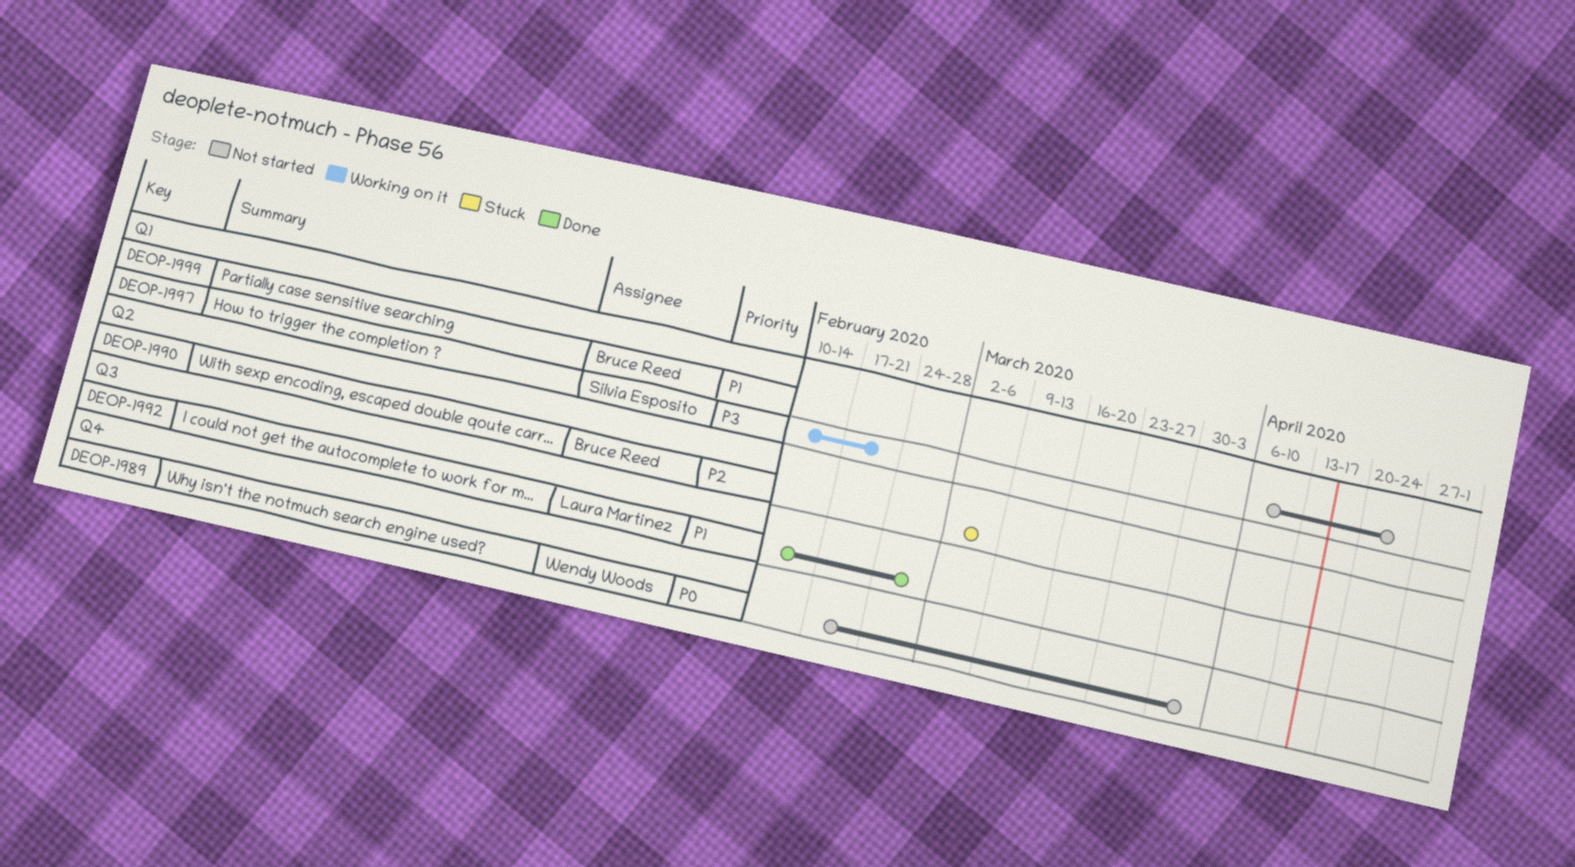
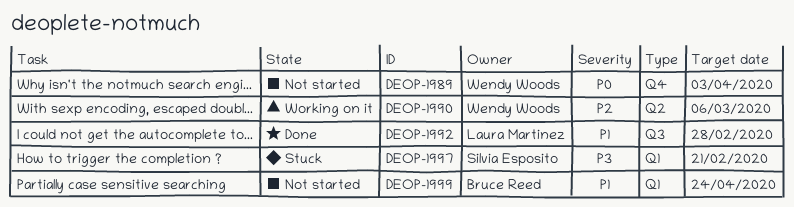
DEOP-1990, status: Stuck -> Working on it
DEOP-1990, owner: Bruce Reed -> Wendy Woods
DEOP-1997, status: Working on it -> Stuck

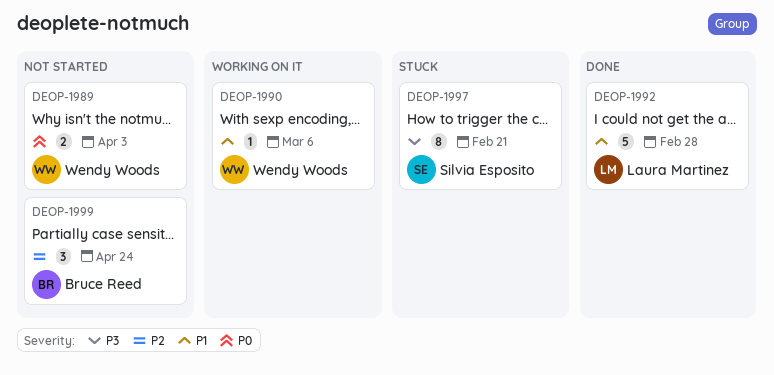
DEOP-1990, priority: P2 -> P1
DEOP-1999, priority: P1 -> P2

